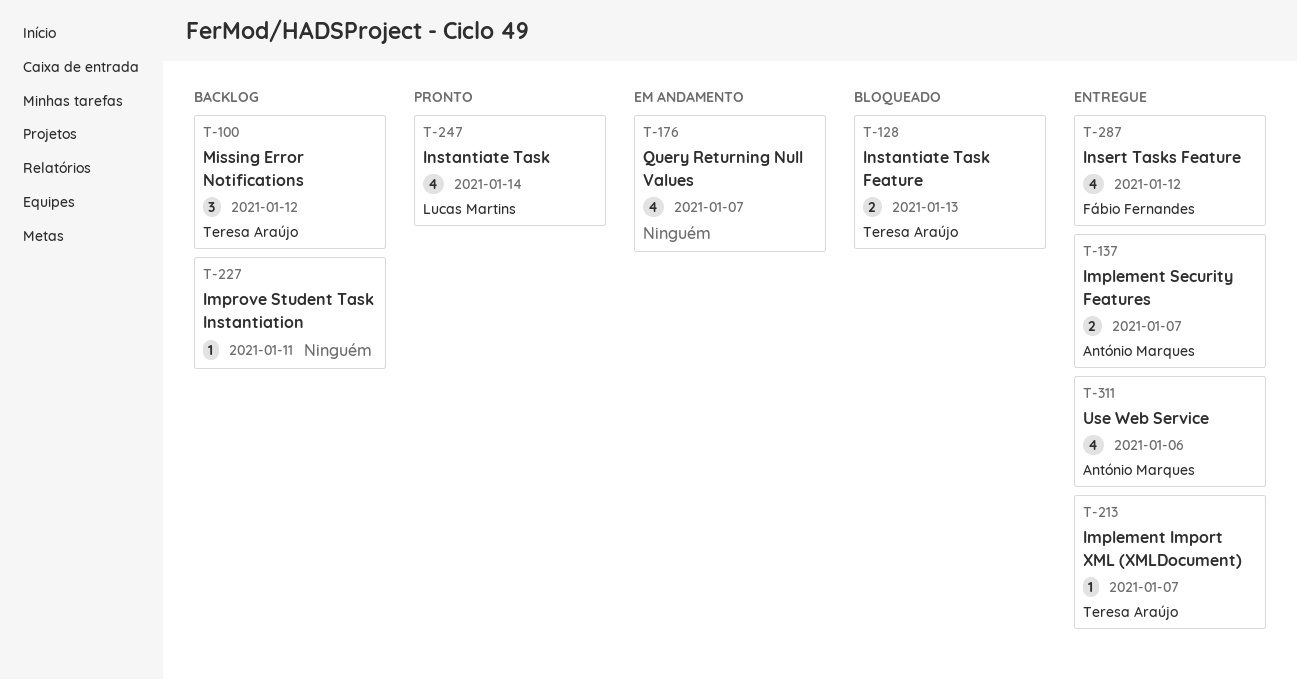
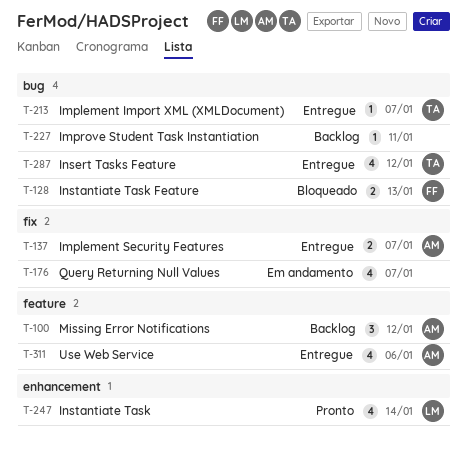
T-100, owner: Teresa Araújo -> António Marques
T-128, owner: Teresa Araújo -> Fábio Fernandes
T-287, owner: Fábio Fernandes -> Teresa Araújo

